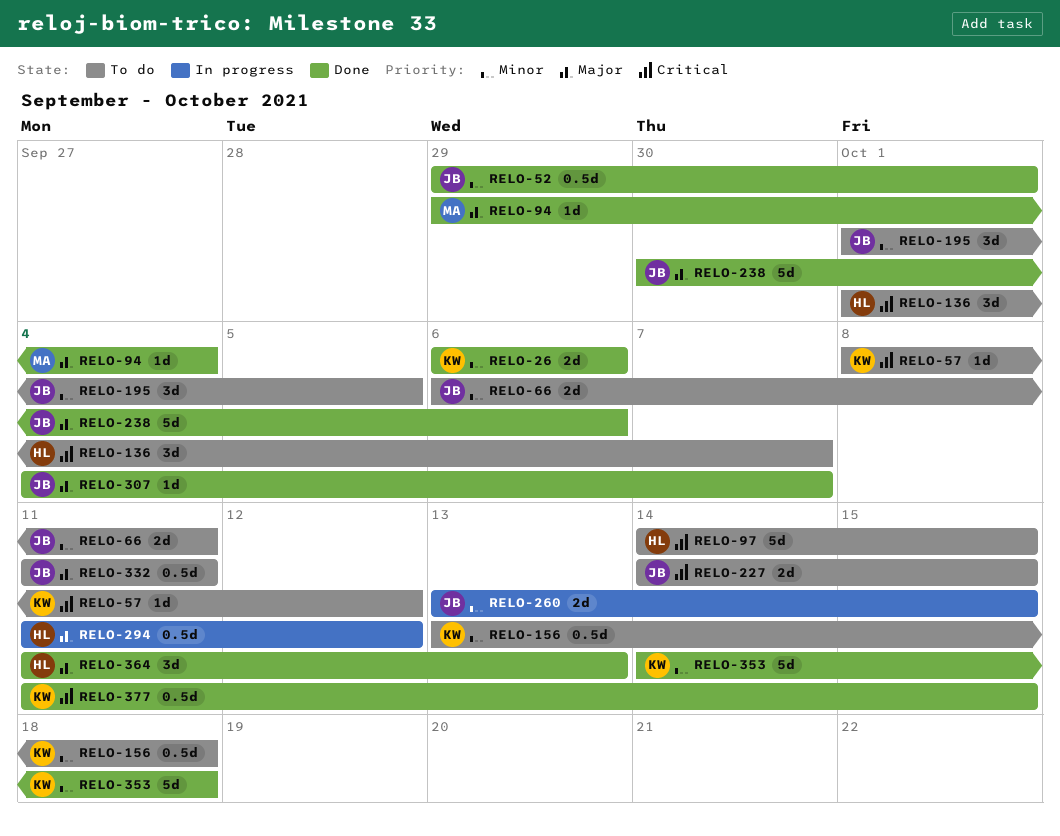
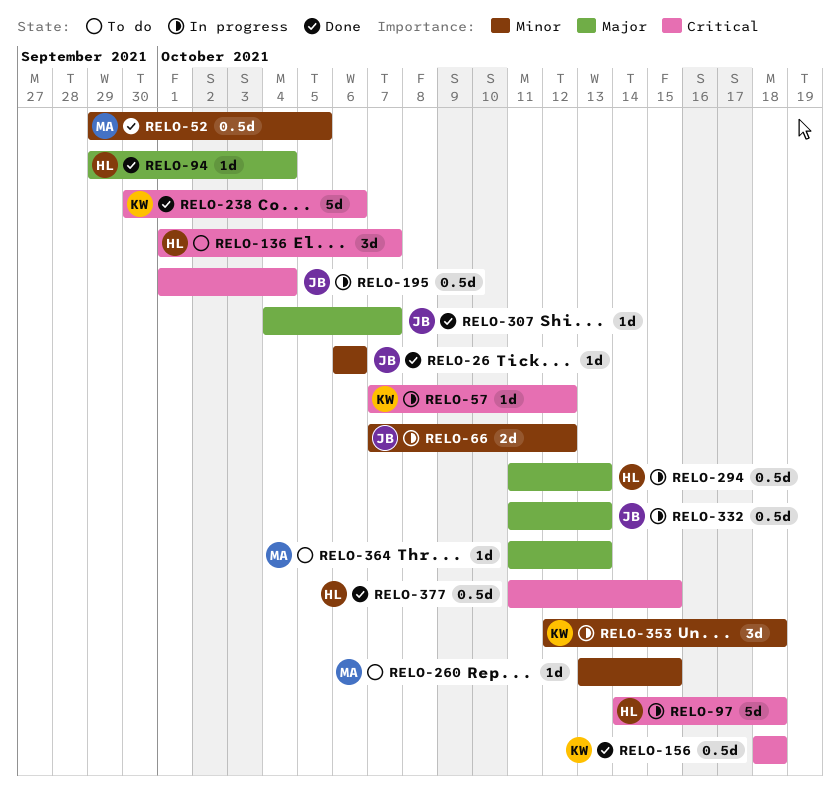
RELO-26, owner: KW -> JB
RELO-26, estimate: 2d -> 1d
RELO-52, owner: JB -> MA
RELO-52, due: Oct 1 -> Oct 5
RELO-57, status: To do -> In progress
RELO-57, start: Oct 8 -> Oct 7
RELO-66, status: To do -> In progress
RELO-66, start: Oct 6 -> Oct 7
RELO-66, due: Oct 11 -> Oct 12
RELO-94, owner: MA -> HL
RELO-97, status: To do -> In progress
RELO-97, due: Oct 15 -> Oct 18
RELO-156, status: To do -> Done
RELO-156, priority: Minor -> Critical
RELO-156, start: Oct 13 -> Oct 18
RELO-195, status: To do -> In progress
RELO-195, priority: Minor -> Critical
RELO-195, estimate: 3d -> 0.5d
RELO-195, due: Oct 5 -> Oct 4
RELO-227: present -> none
RELO-238, owner: JB -> KW
RELO-238, priority: Major -> Critical
RELO-260, status: In progress -> To do
RELO-260, owner: JB -> MA
RELO-260, estimate: 2d -> 1d
RELO-294, due: Oct 12 -> Oct 13
RELO-332, status: To do -> In progress
RELO-332, due: Oct 11 -> Oct 13
RELO-353, status: Done -> In progress
RELO-353, estimate: 5d -> 3d
RELO-353, start: Oct 14 -> Oct 12
RELO-364, status: Done -> To do
RELO-364, owner: HL -> MA
RELO-364, estimate: 3d -> 1d
RELO-377, owner: KW -> HL

